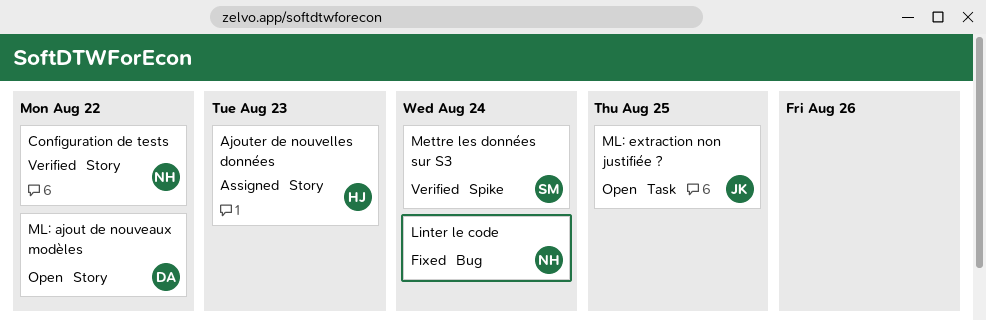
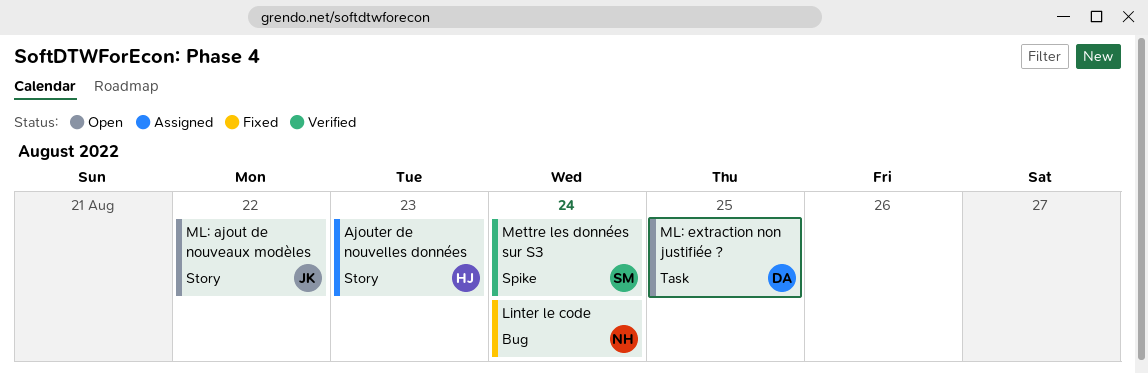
Configuration de tests: present -> none
ML: ajout de nouveaux modèles, owner: DA -> JK
ML: extraction non justifiée ?, owner: JK -> DA

